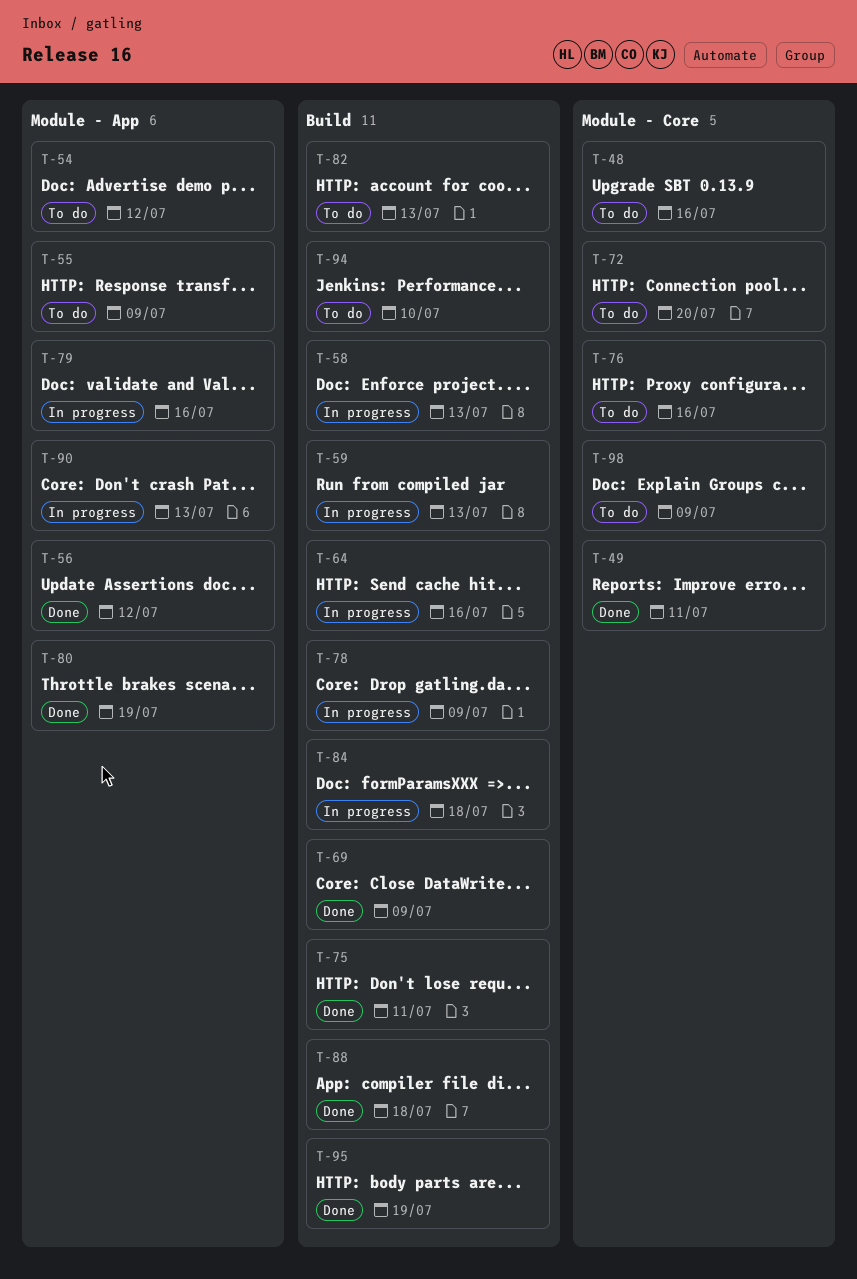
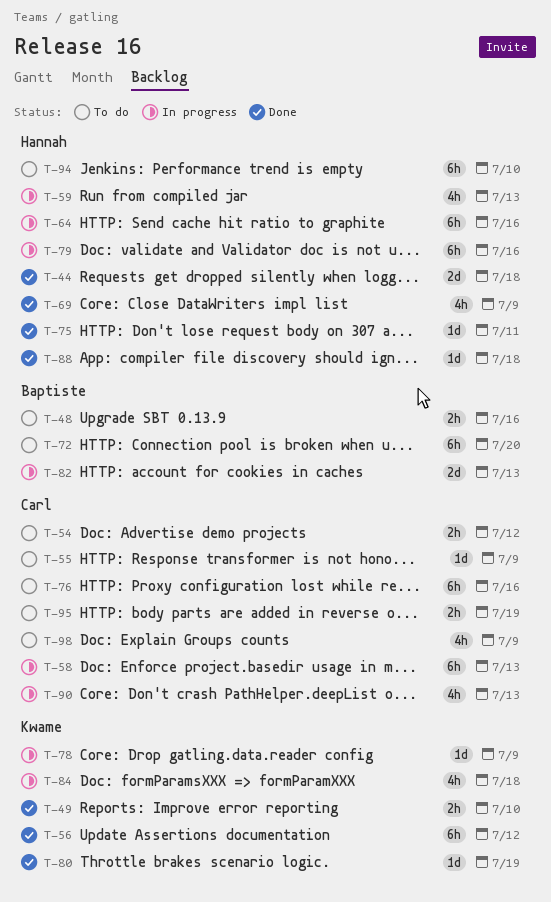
T-44: none -> present
T-49, due: Jul 11 -> Jul 10
T-82, status: To do -> In progress
T-95, status: Done -> To do

